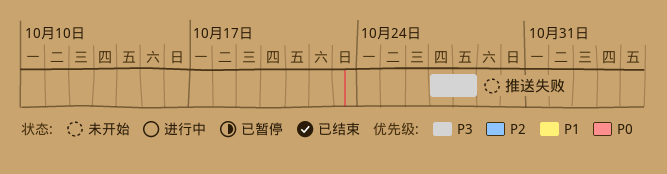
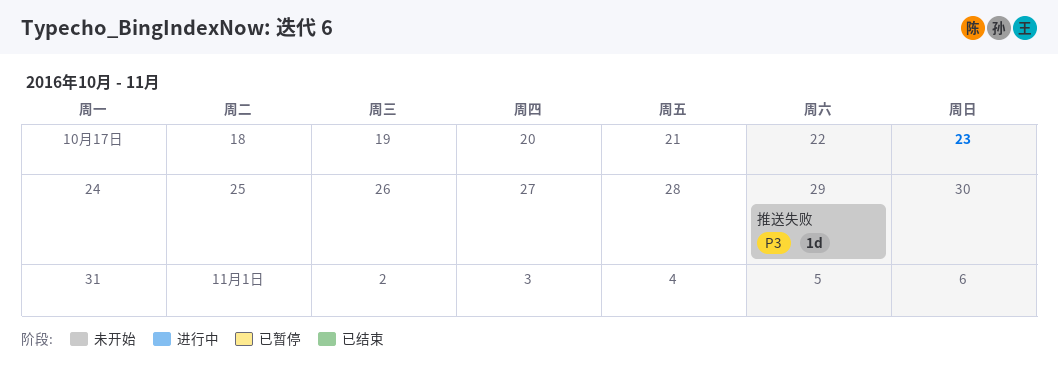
推送失败, due: Oct 28 -> Oct 29

